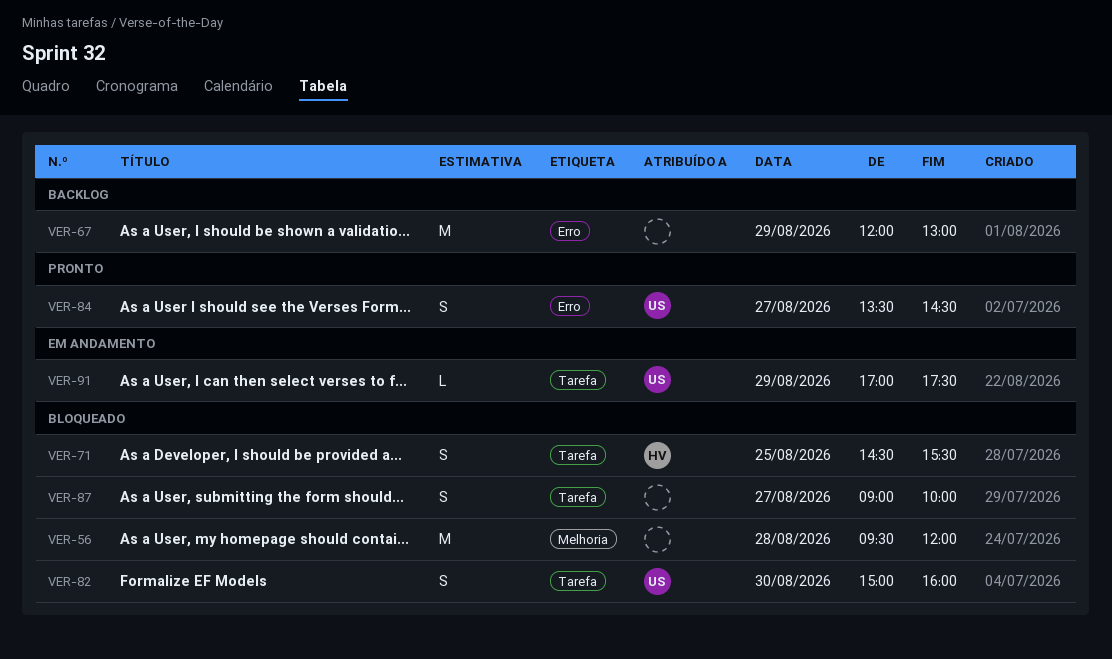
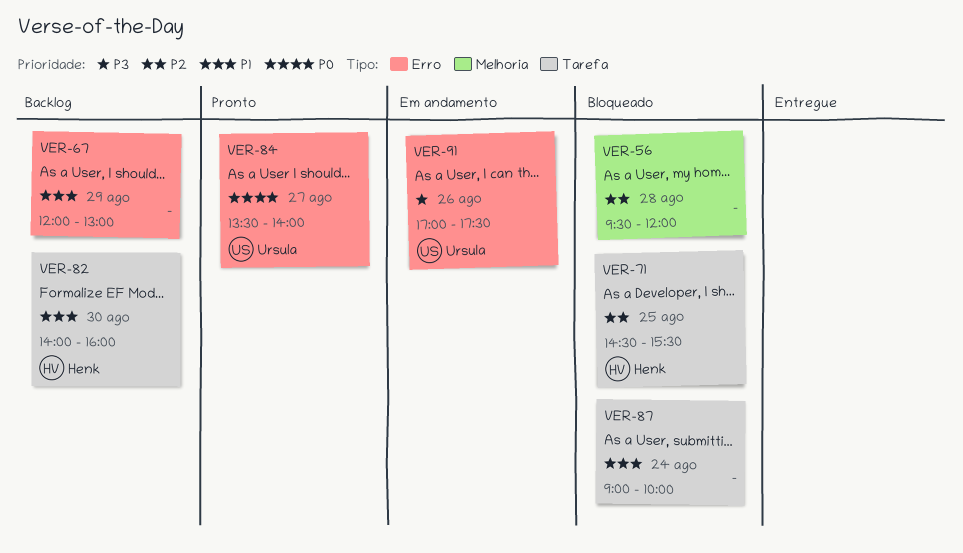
VER-82, status: Bloqueado -> Backlog
VER-82, owner: Ursula -> Henk
VER-82, begins: 15:00 -> 14:00
VER-84, ends: 14:30 -> 14:00
VER-87, day: Aug 27 -> Aug 24
VER-91, label: Tarefa -> Erro
VER-91, day: Aug 29 -> Aug 26

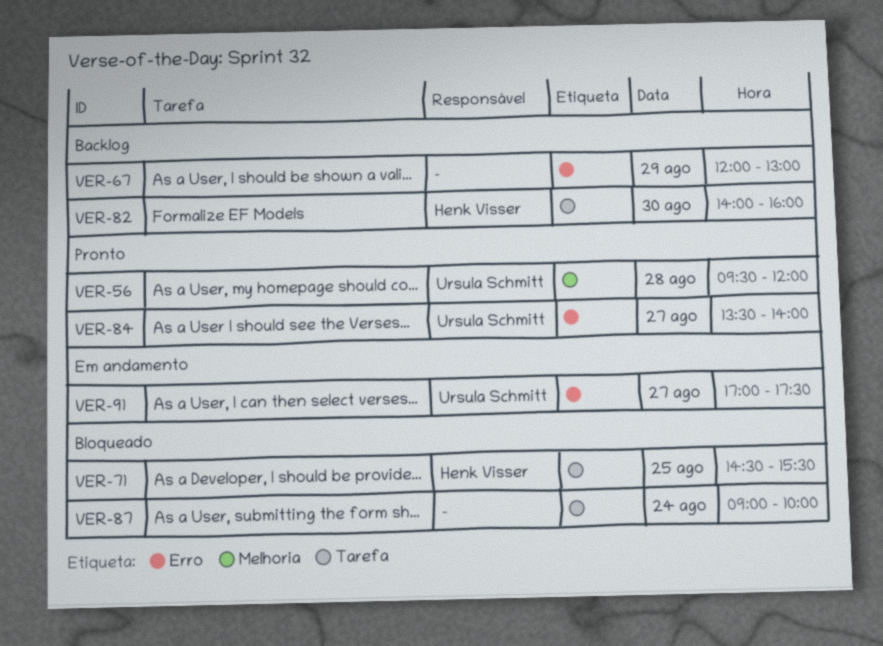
VER-56, status: Bloqueado -> Pronto
VER-56, owner: none -> Ursula Schmitt
VER-91, day: Aug 26 -> Aug 27

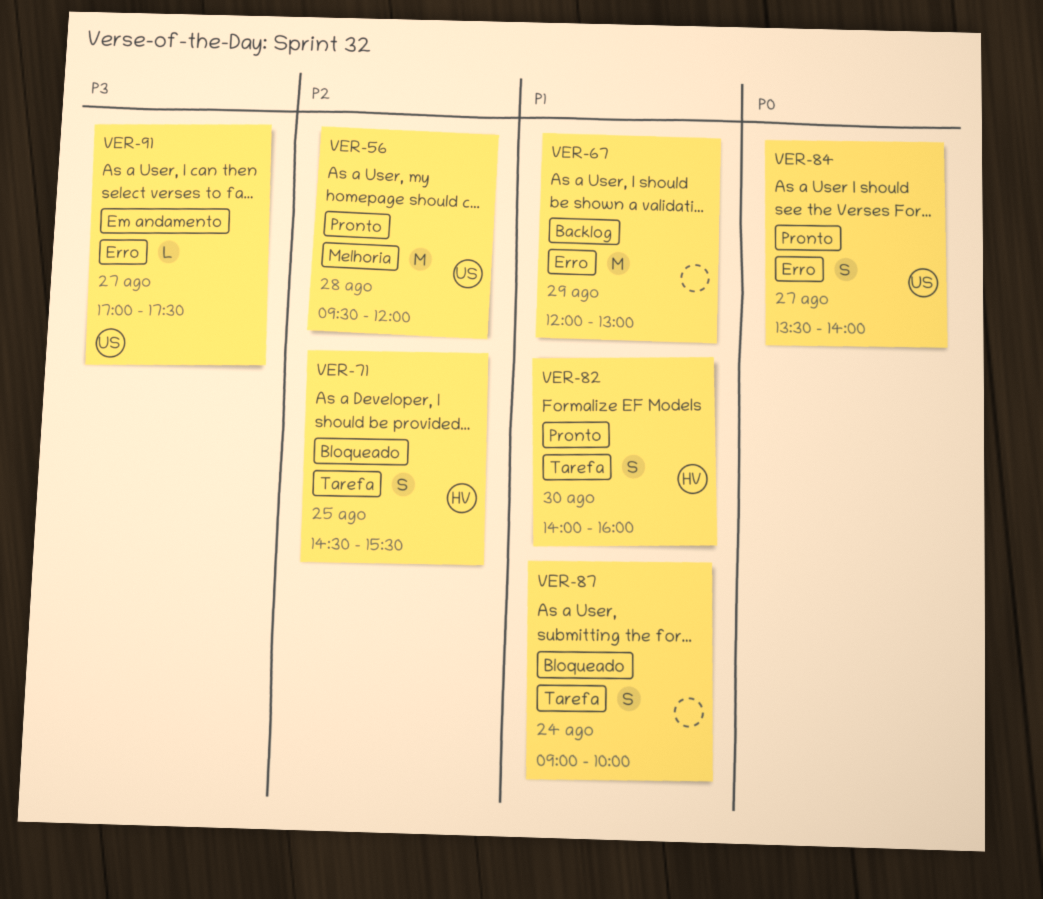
VER-82, status: Backlog -> Pronto

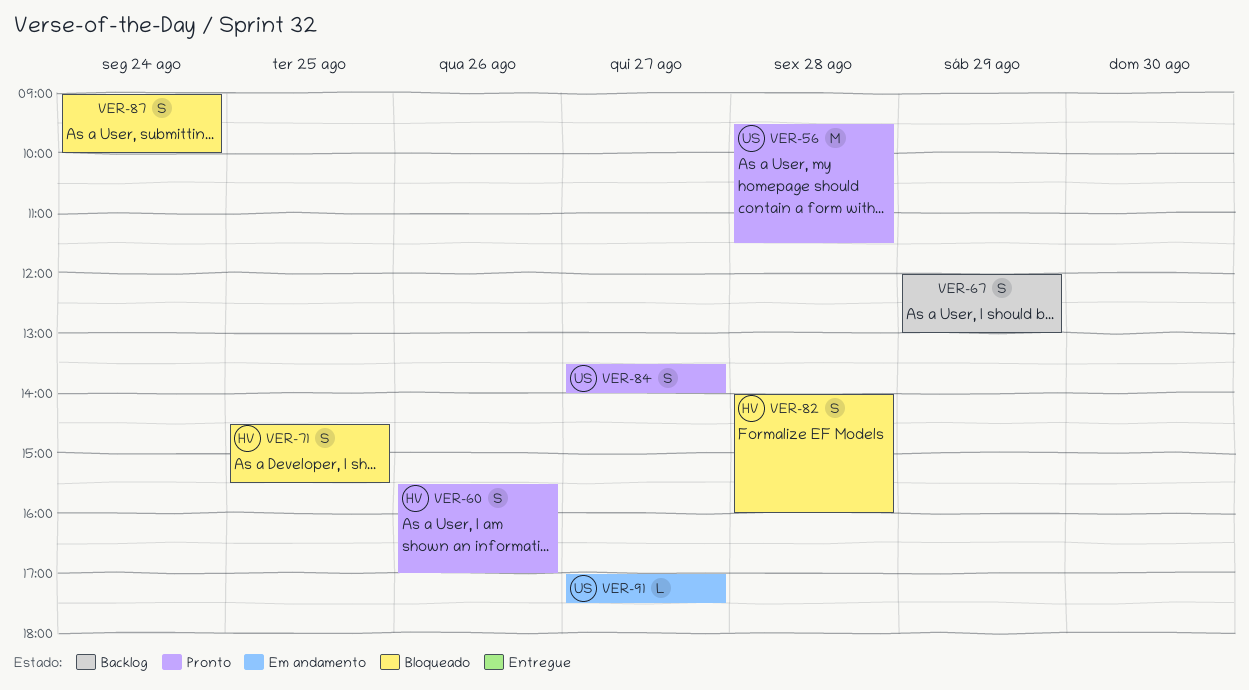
VER-56, ends: 12:00 -> 11:30
VER-60: none -> present
VER-67, estimate: M -> S
VER-82, status: Pronto -> Bloqueado
VER-82, day: Aug 30 -> Aug 28

